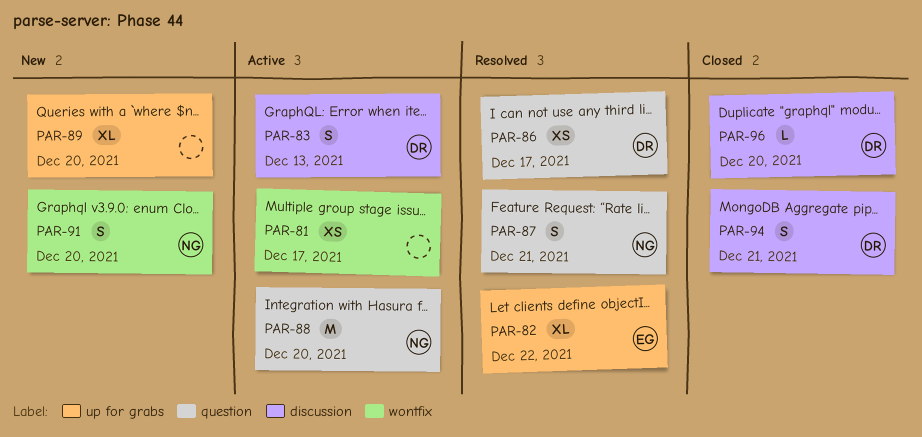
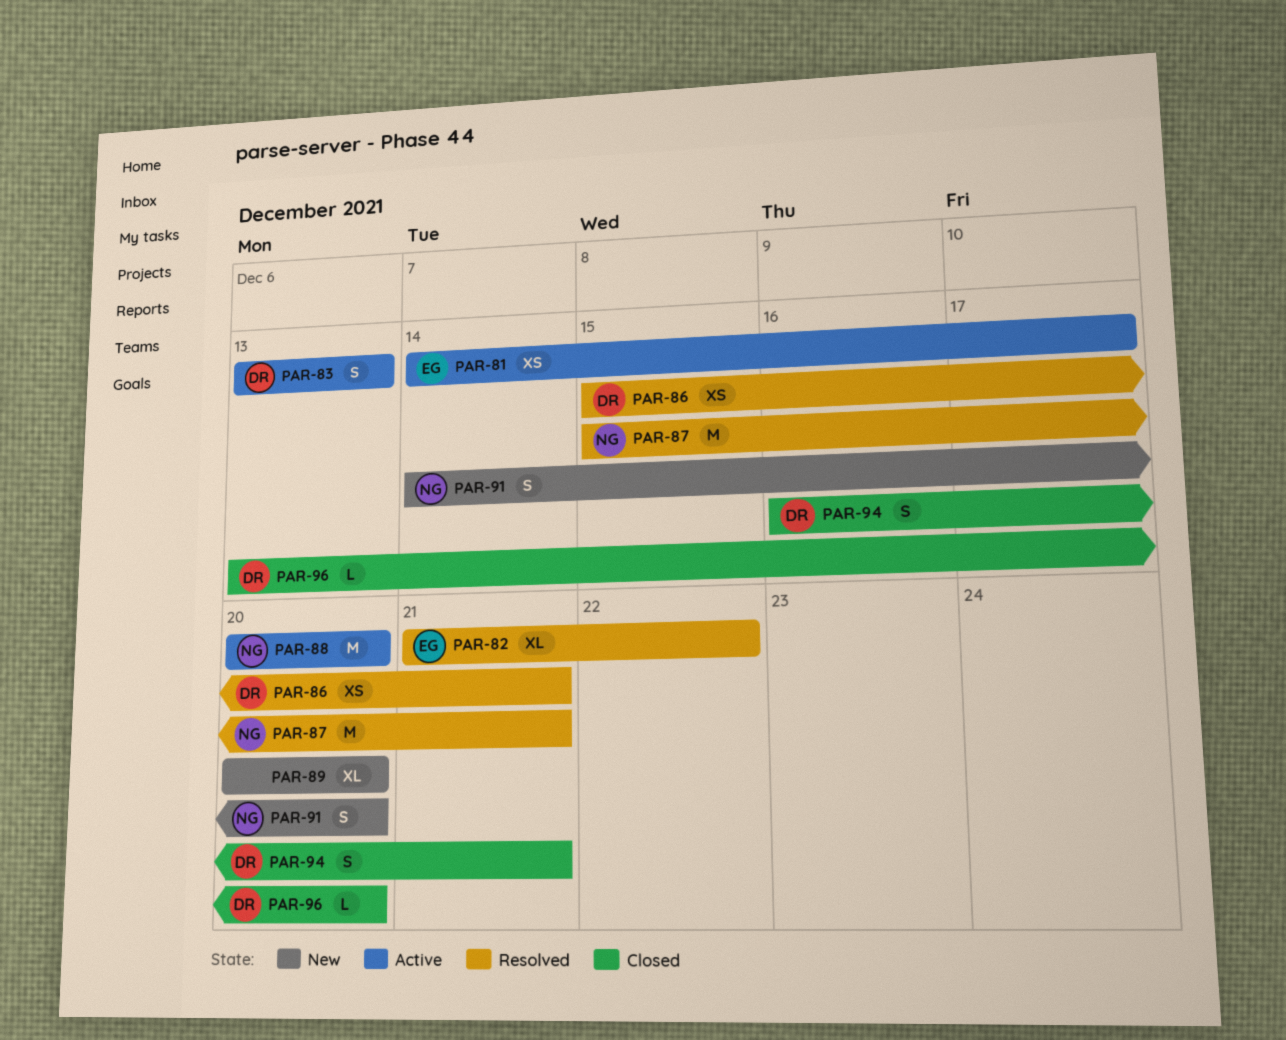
PAR-81, owner: none -> EG
PAR-86, due: Dec 17 -> Dec 21
PAR-87, estimate: S -> M

